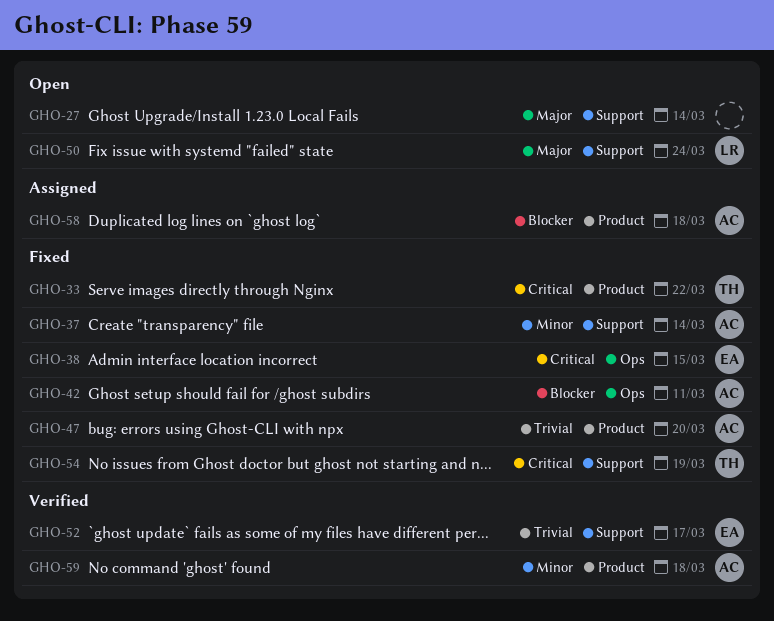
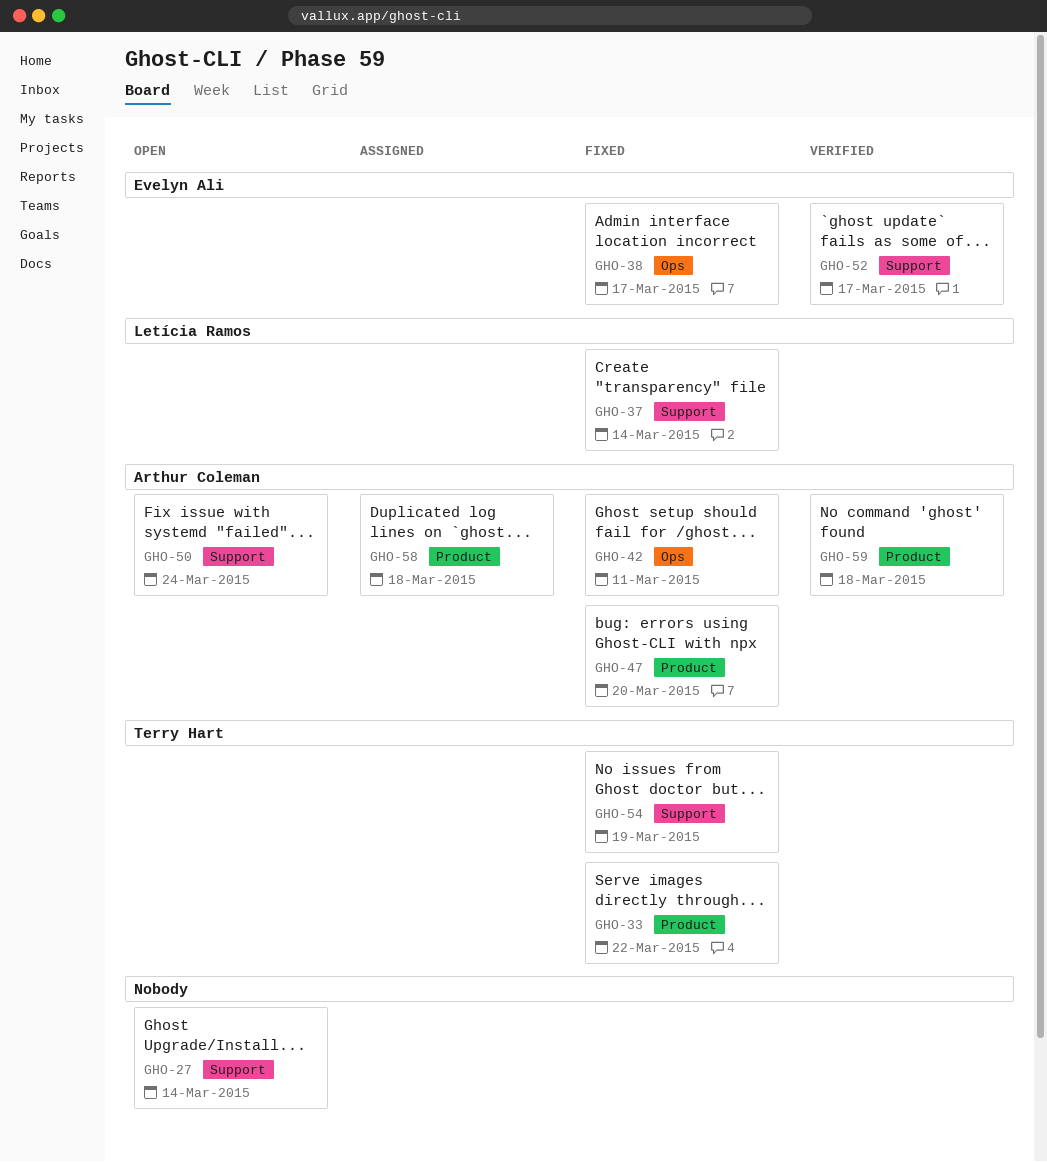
GHO-37, owner: Arthur Coleman -> Letícia Ramos
GHO-38, due: Mar 15 -> Mar 17
GHO-50, owner: Letícia Ramos -> Arthur Coleman

